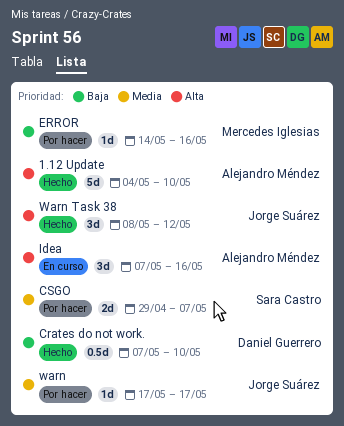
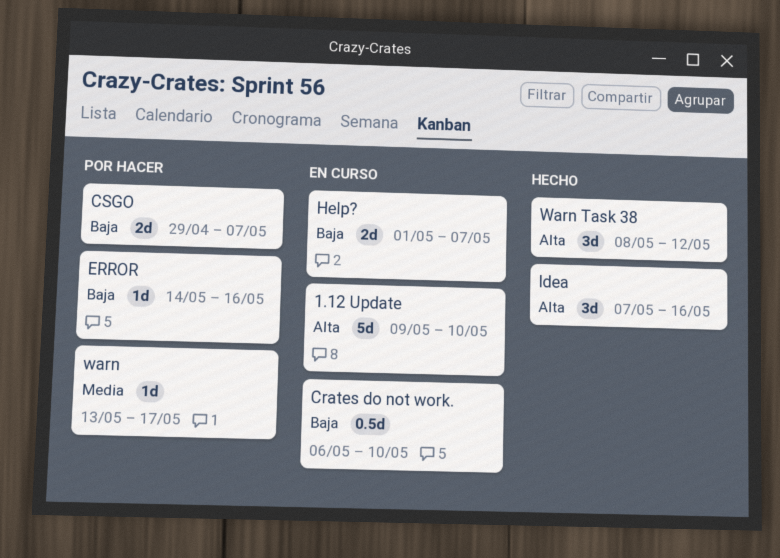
1.12 Update, status: Hecho -> En curso
1.12 Update, start: May 4 -> May 9
Crates do not work., status: Hecho -> En curso
Crates do not work., start: May 7 -> May 6
CSGO, priority: Media -> Baja
Help?: none -> present
Idea, status: En curso -> Hecho
warn, start: May 17 -> May 13

